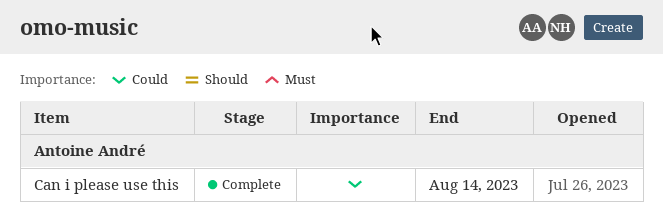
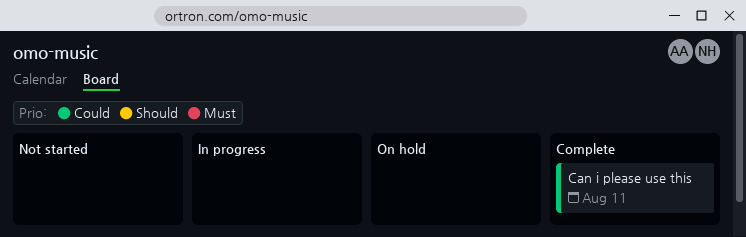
Can i please use this, due: Aug 14 -> Aug 11

